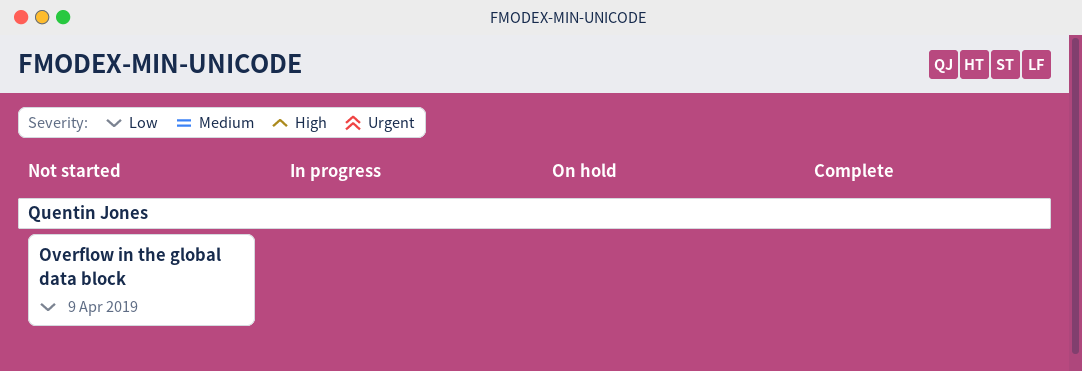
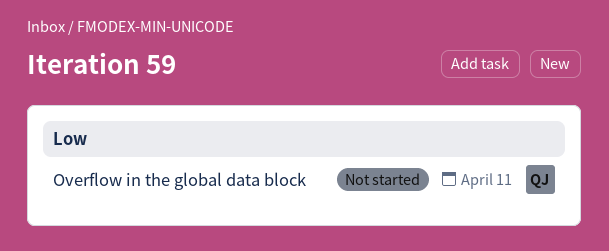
Overflow in the global data block, due: Apr 9 -> Apr 11

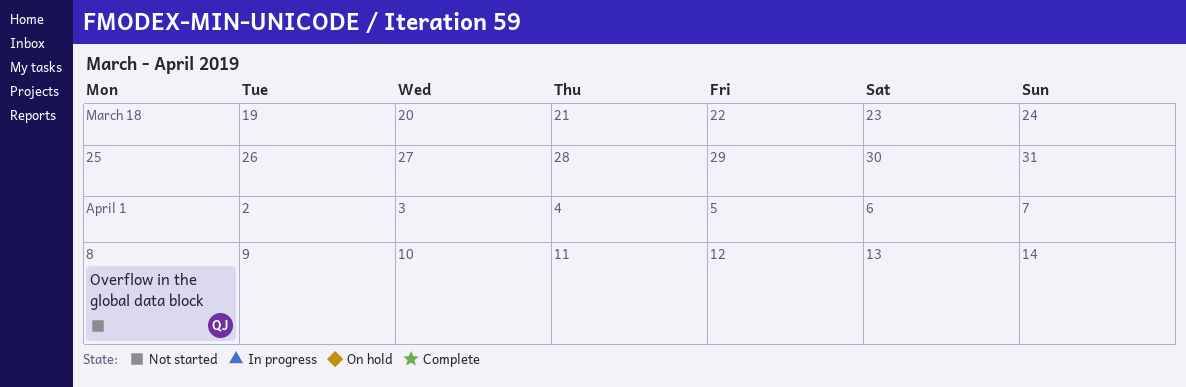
Overflow in the global data block, due: Apr 11 -> Apr 8

